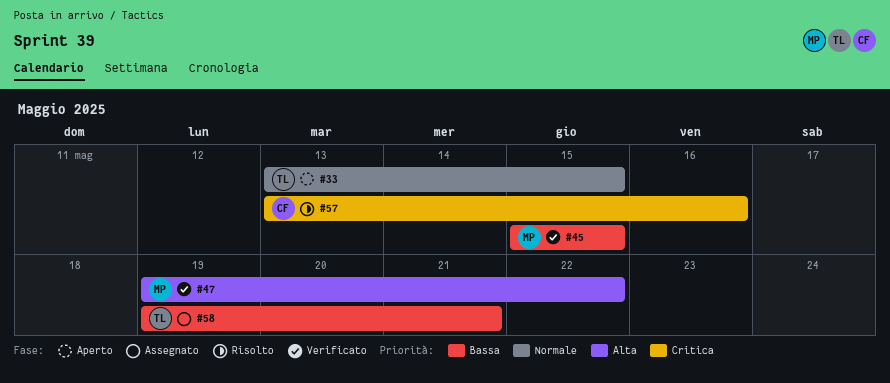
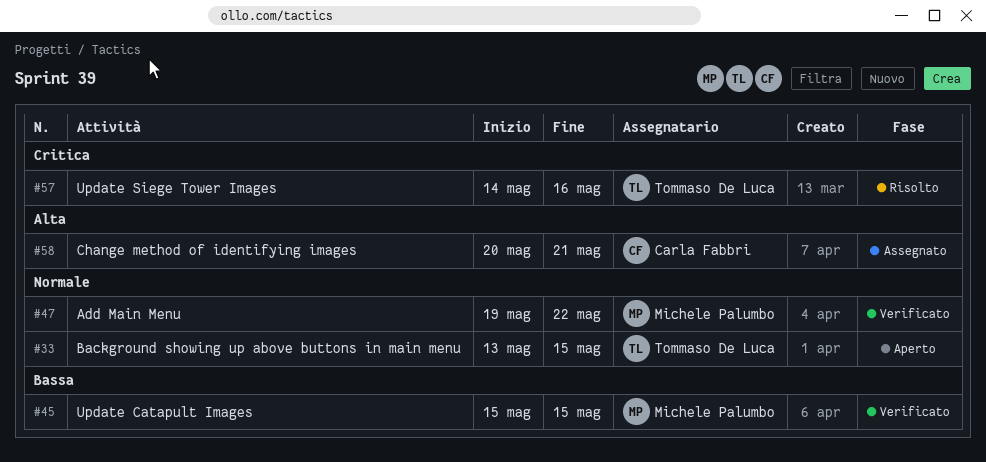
#47, priority: Alta -> Normale
#57, owner: Carla Fabbri -> Tommaso De Luca
#57, start: May 13 -> May 14
#58, owner: Tommaso De Luca -> Carla Fabbri
#58, priority: Bassa -> Alta
#58, start: May 19 -> May 20

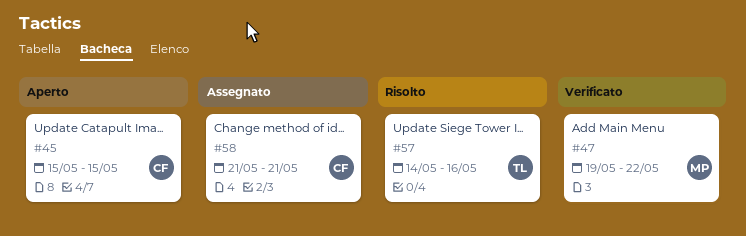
#33: present -> none
#45, status: Verificato -> Aperto
#45, owner: Michele Palumbo -> Carla Fabbri
#58, start: May 20 -> May 21

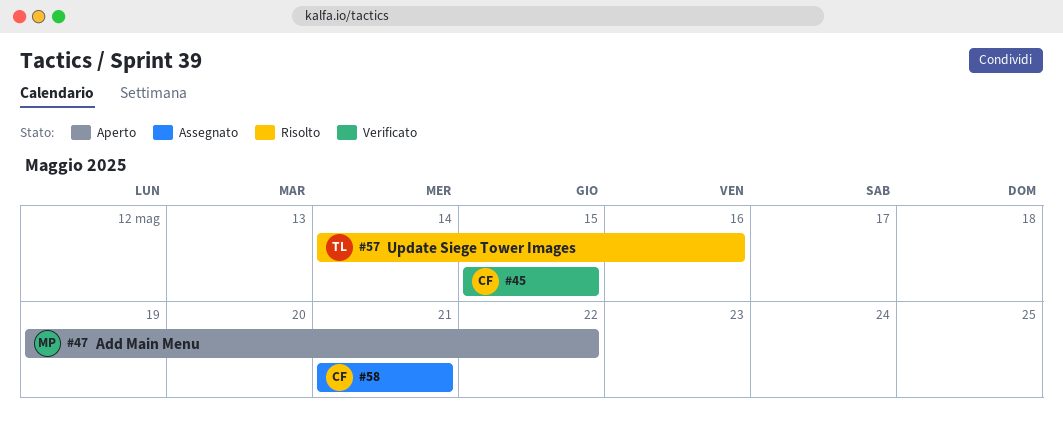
#45, status: Aperto -> Verificato
#47, status: Verificato -> Aperto

